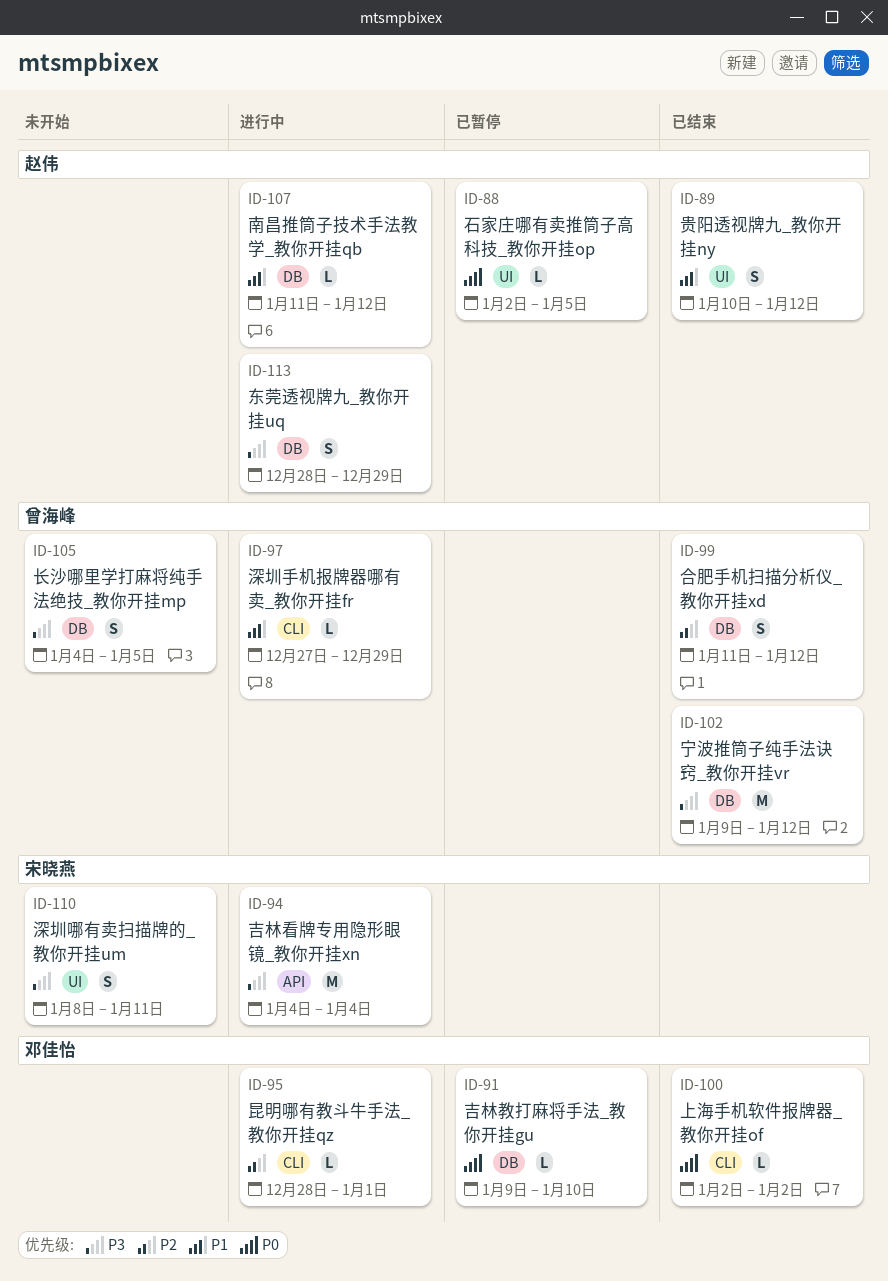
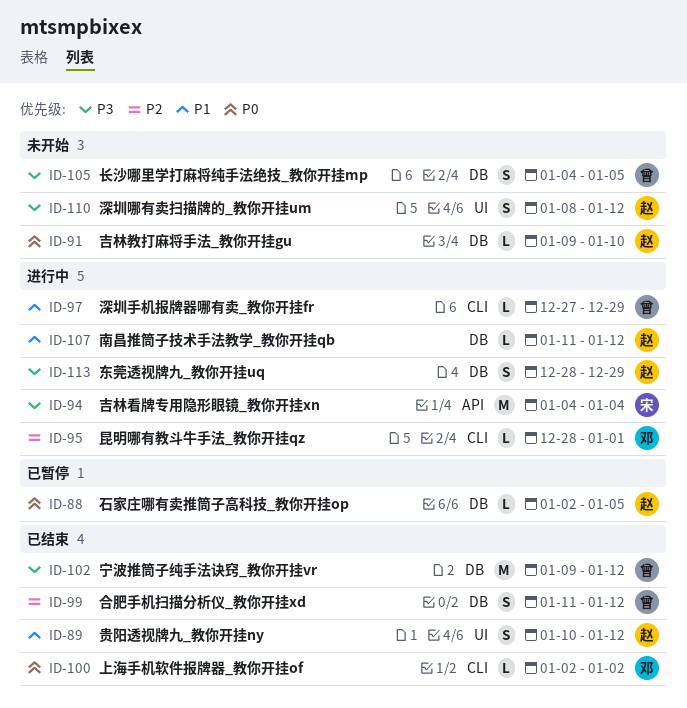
ID-88, label: UI -> DB
ID-91, status: 已暂停 -> 未开始
ID-91, owner: 邓佳怡 -> 赵伟
ID-110, owner: 宋晓燕 -> 赵伟
ID-110, due: Jan 11 -> Jan 12

